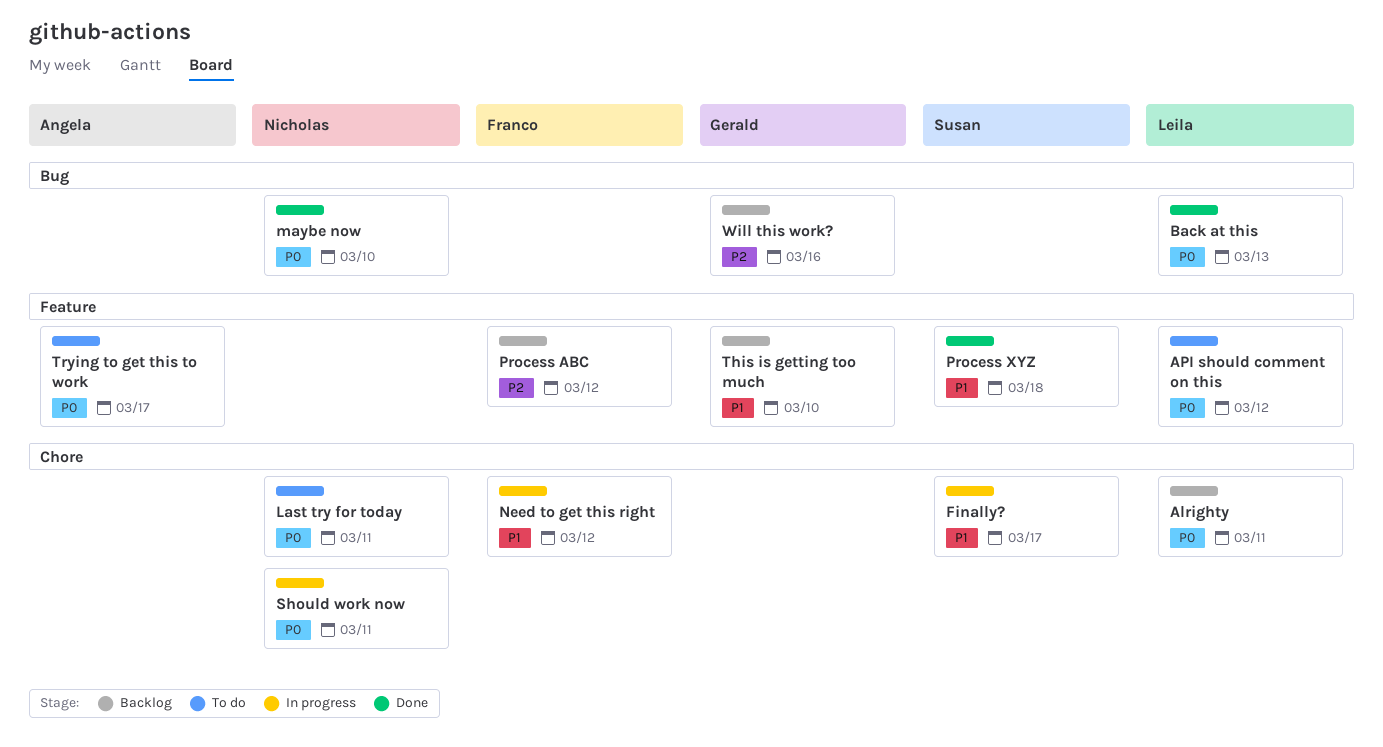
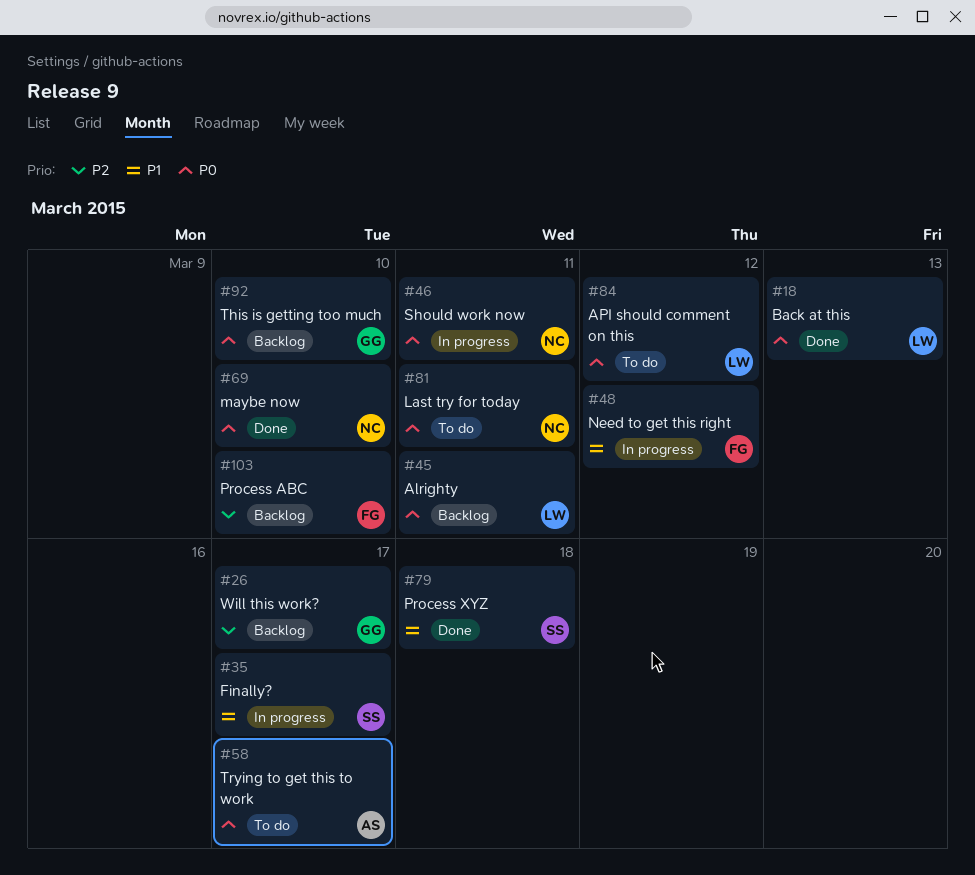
Process ABC, due: Mar 12 -> Mar 10
This is getting too much, priority: P1 -> P0
Will this work?, due: Mar 16 -> Mar 17

